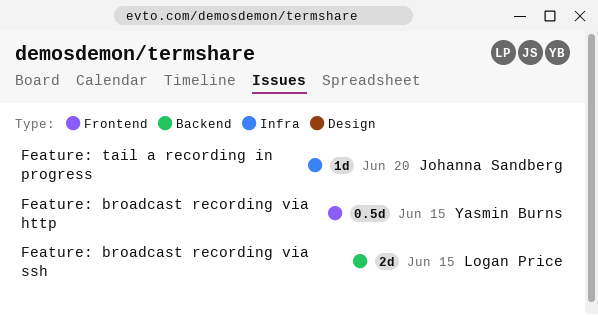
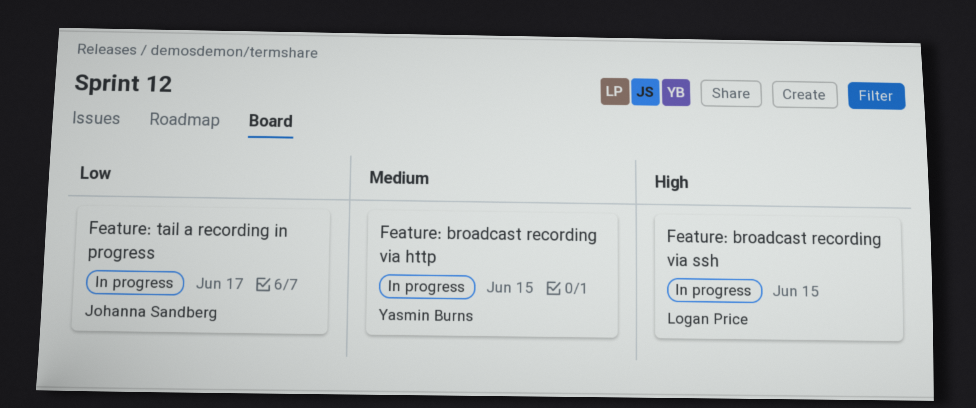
Feature: tail a recording in progress, due: Jun 20 -> Jun 17

